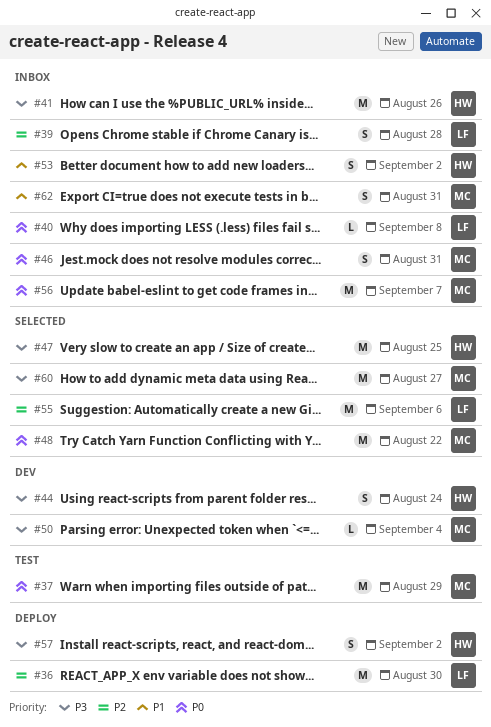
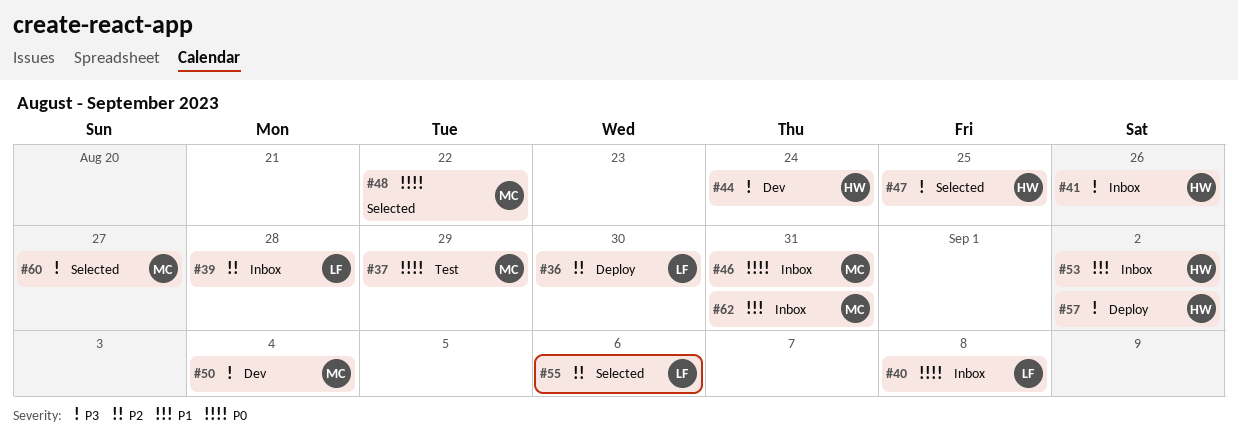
#56: present -> none

